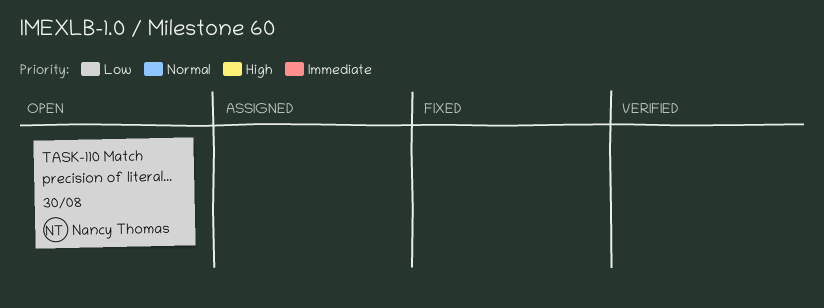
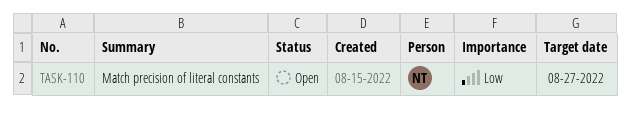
TASK-110, due: Aug 30 -> Aug 27

